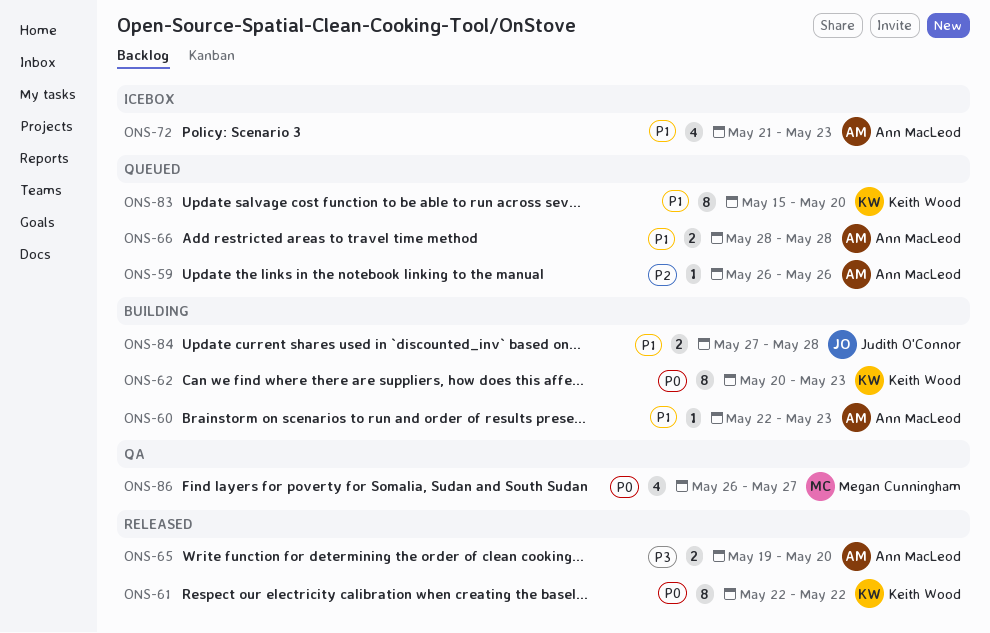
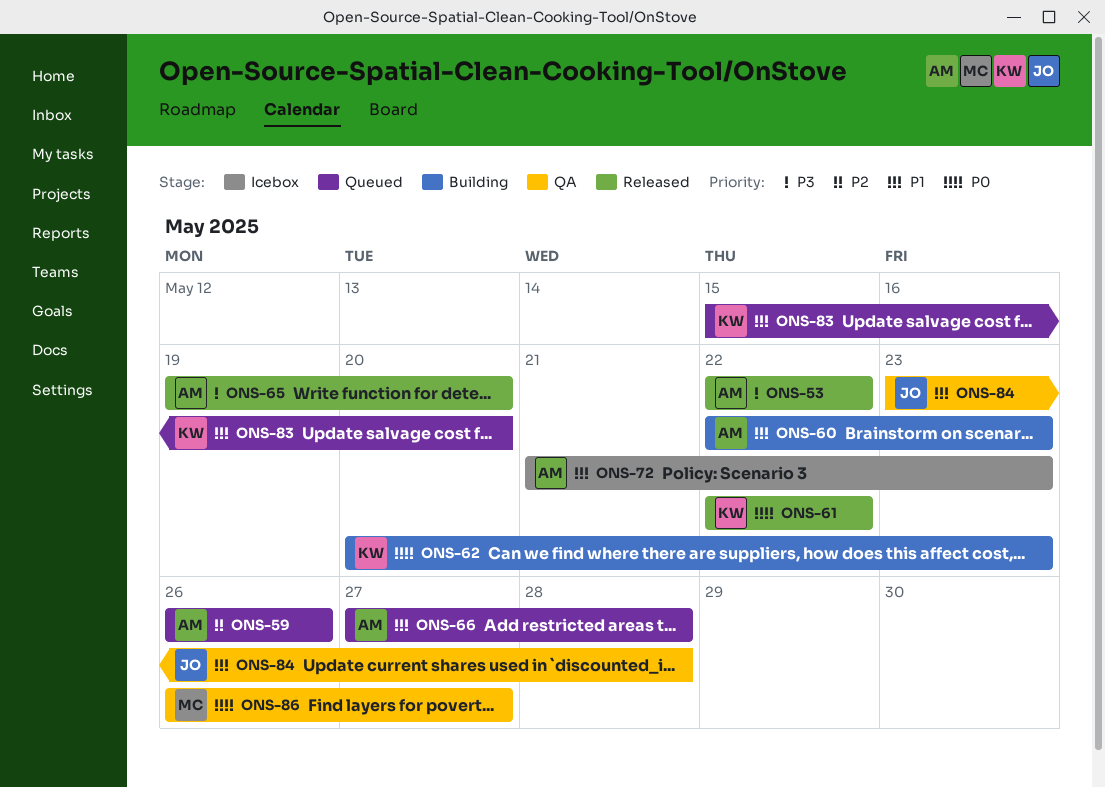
ONS-53: none -> present
ONS-66, start: May 28 -> May 27
ONS-84, status: Building -> QA
ONS-84, start: May 27 -> May 23

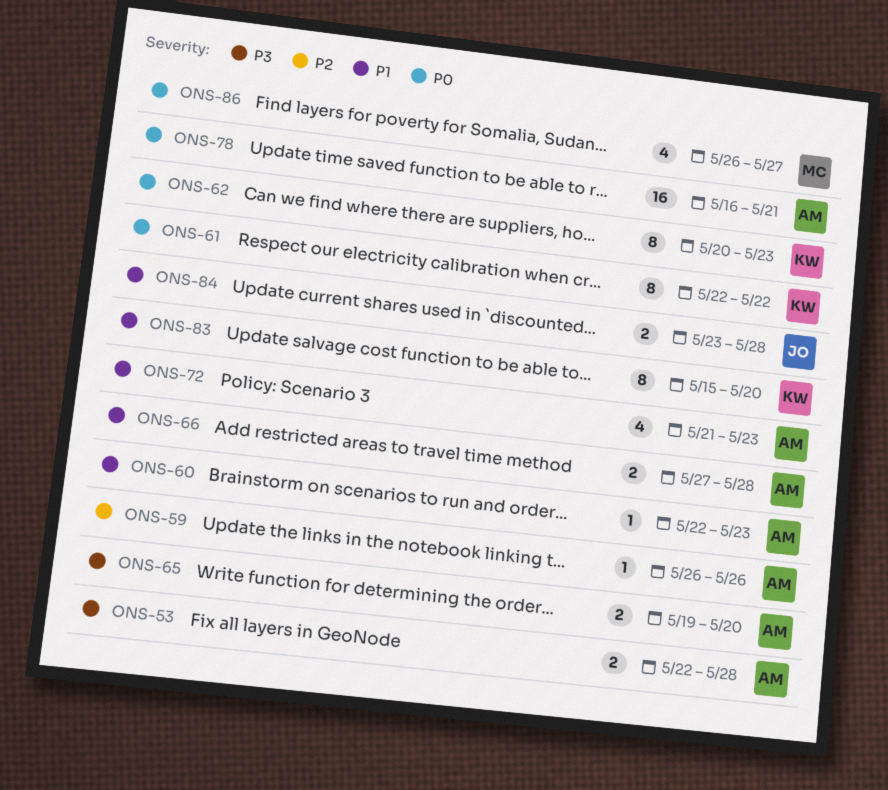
ONS-53, due: May 22 -> May 28
ONS-78: none -> present

